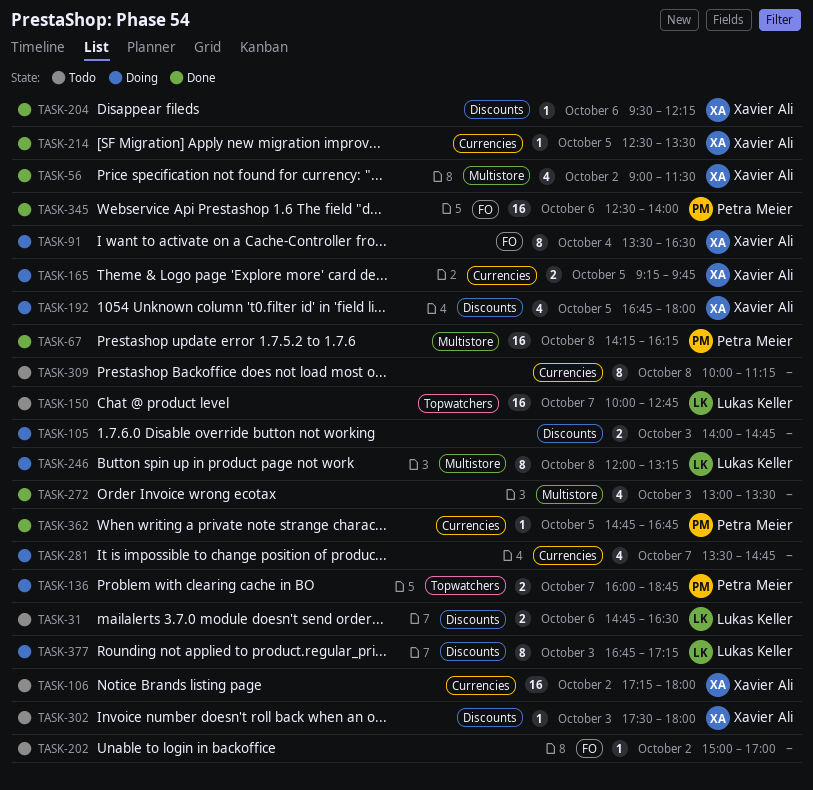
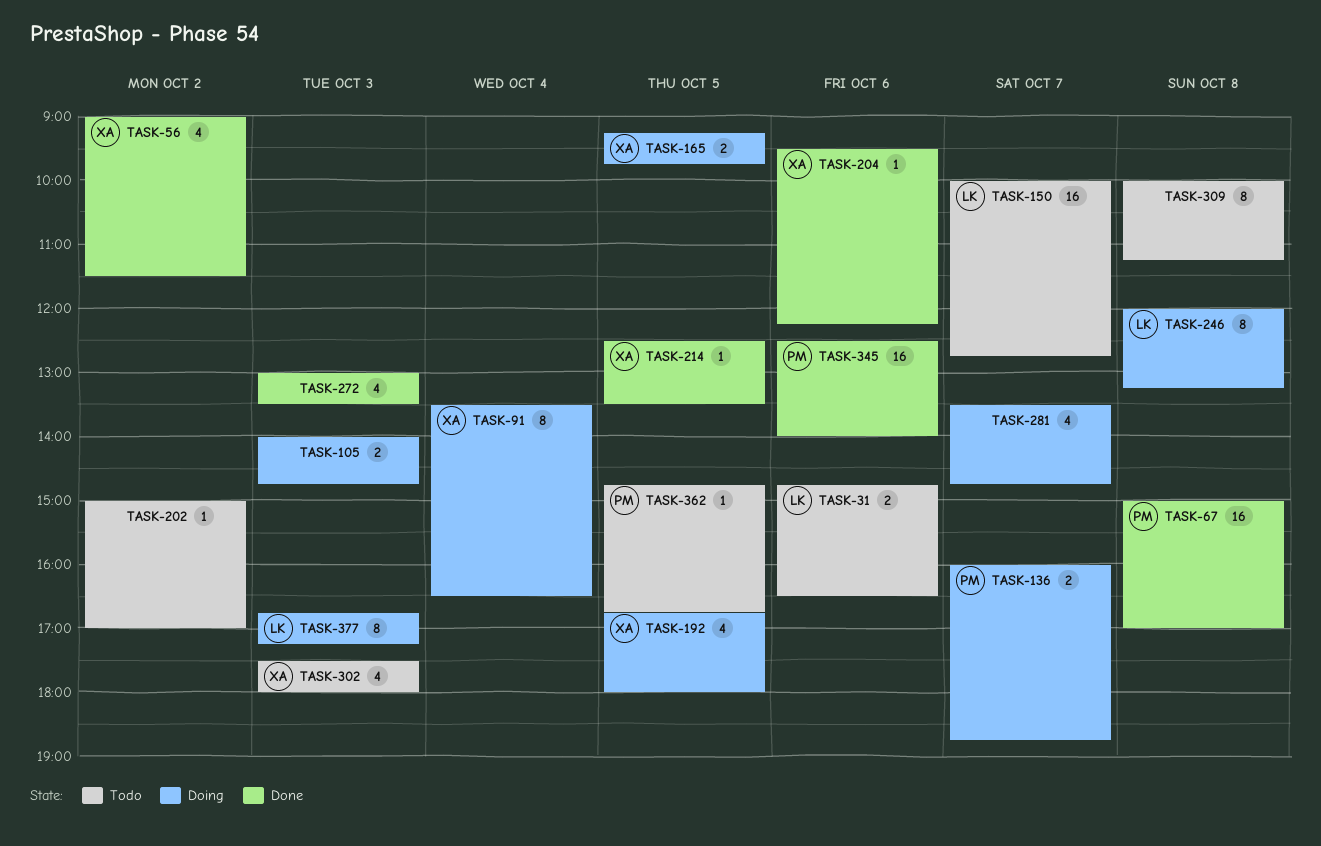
TASK-67, begins: 14:15 -> 15:00
TASK-67, ends: 16:15 -> 17:00
TASK-106: present -> none
TASK-302, estimate: 1 -> 4
TASK-362, status: Done -> Todo

